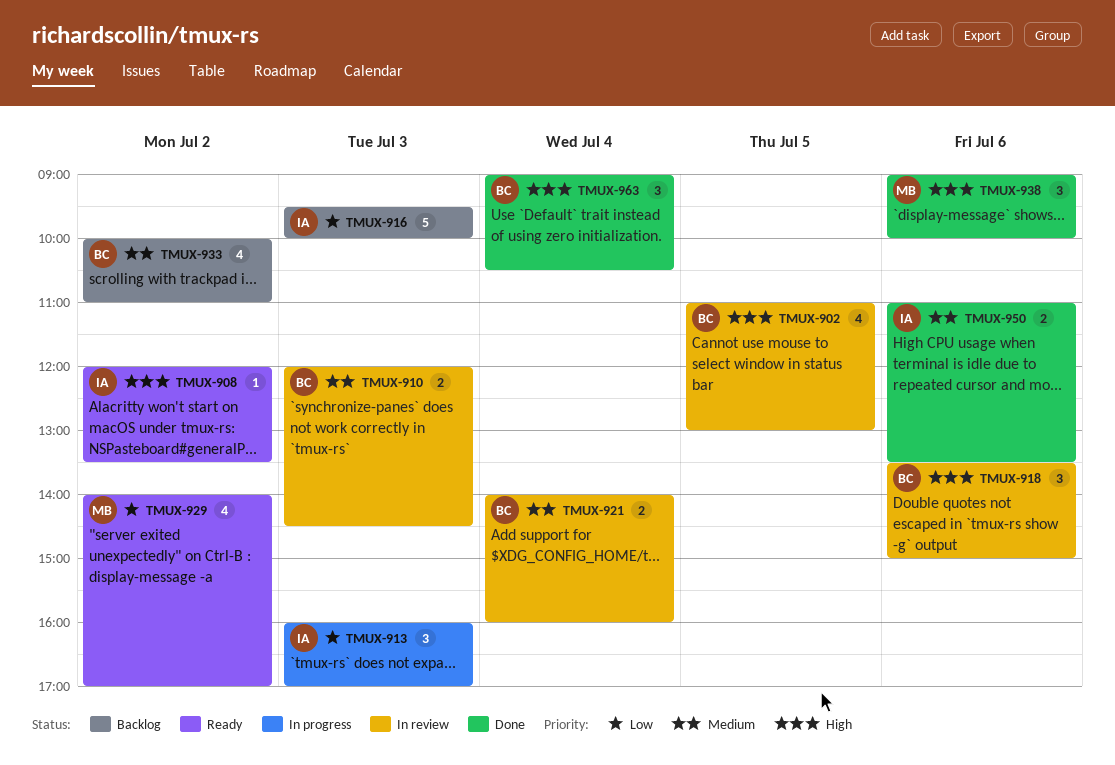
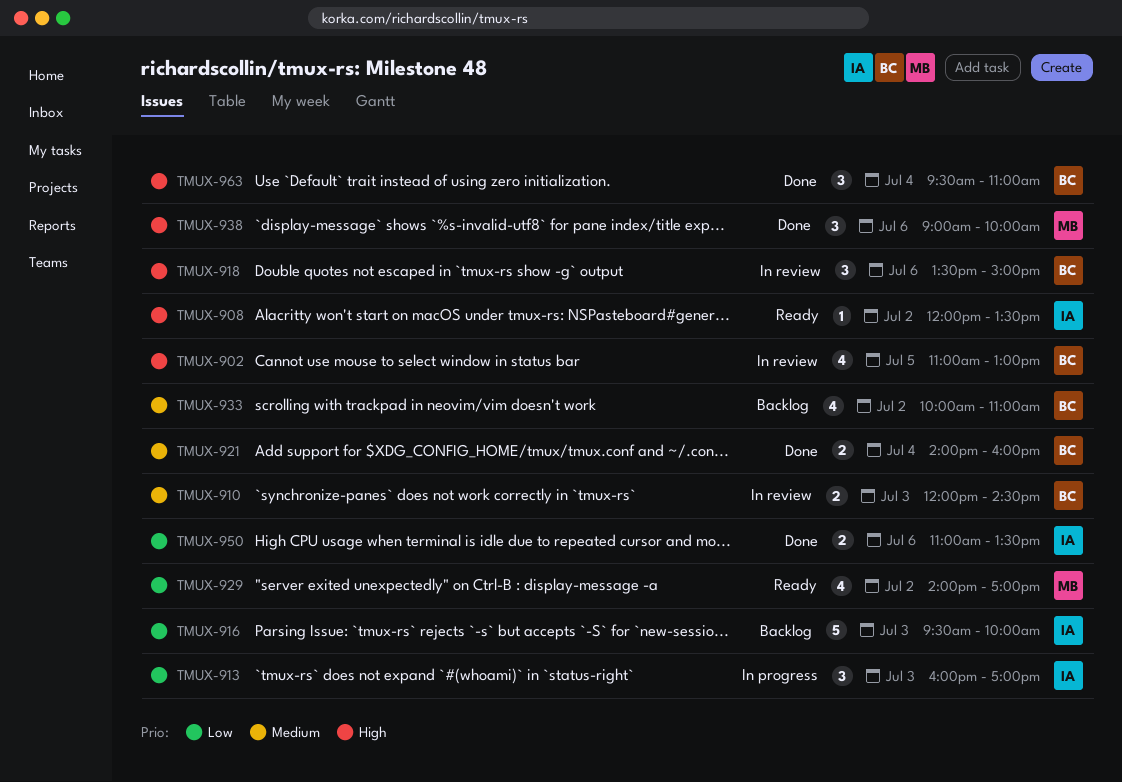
TMUX-921, status: In review -> Done
TMUX-950, priority: Medium -> Low
TMUX-963, begins: 09:00 -> 09:30
TMUX-963, ends: 10:30 -> 11:00

